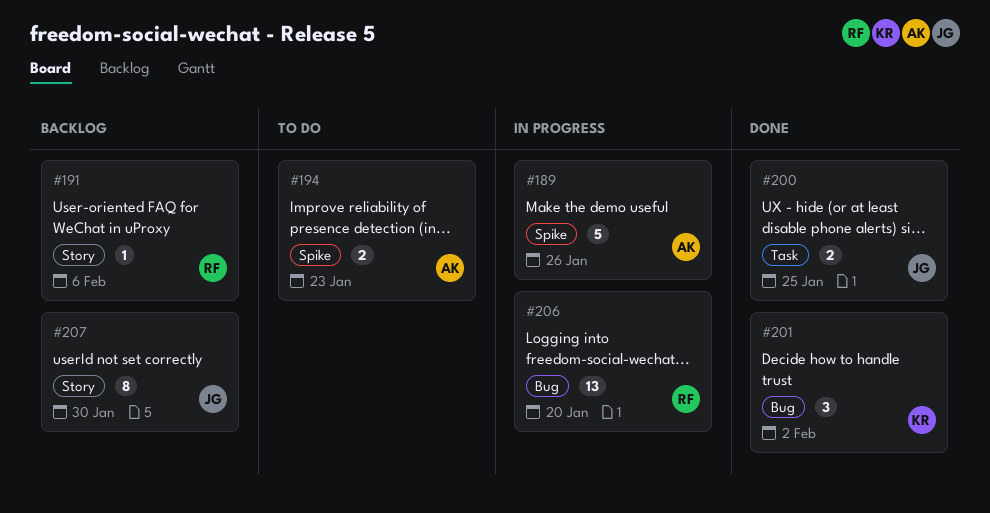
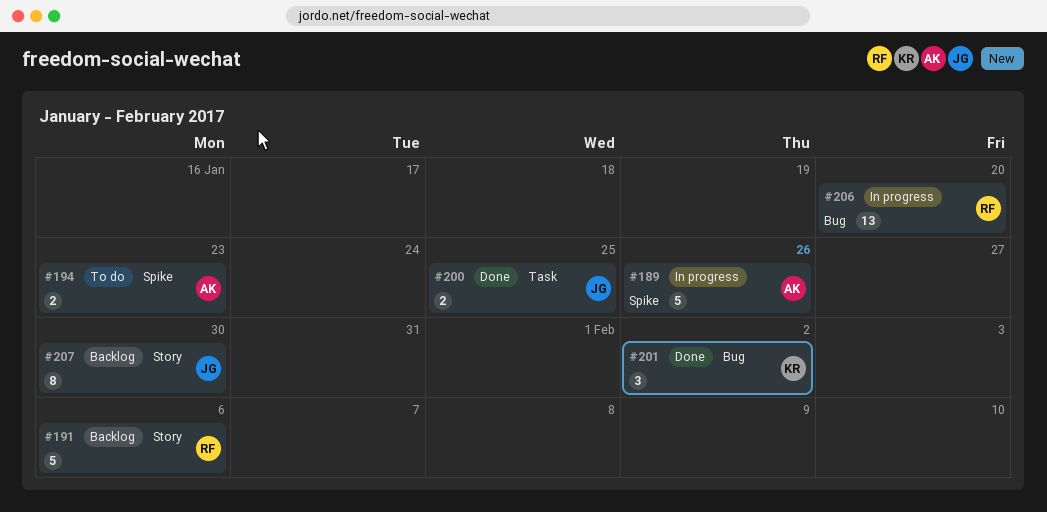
#191, estimate: 1 -> 5

